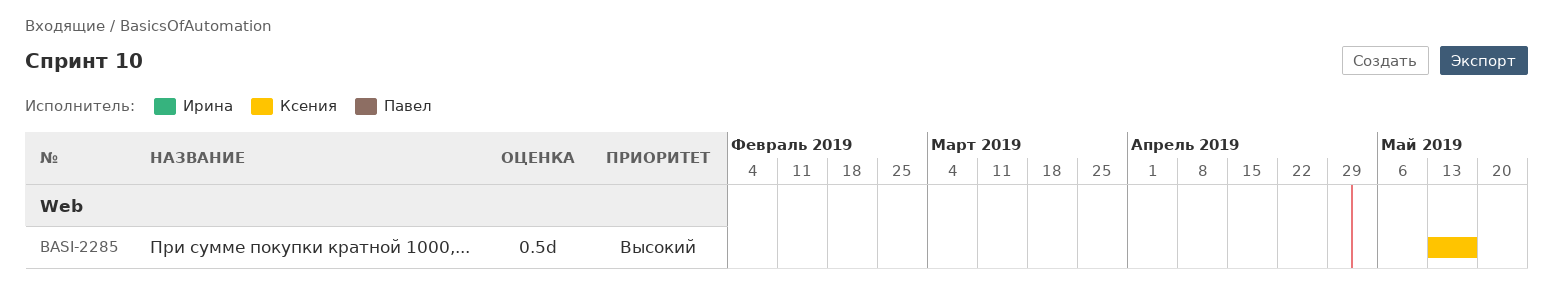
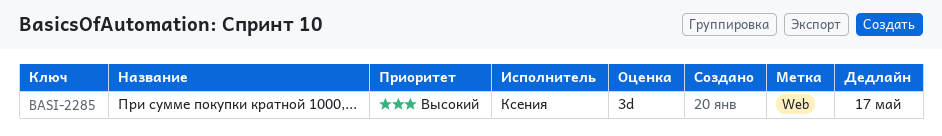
BASI-2285, estimate: 0.5d -> 3d

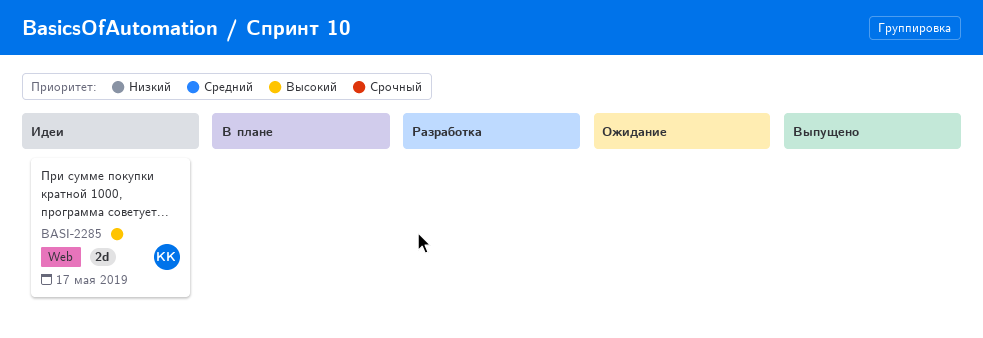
BASI-2285, estimate: 3d -> 2d

